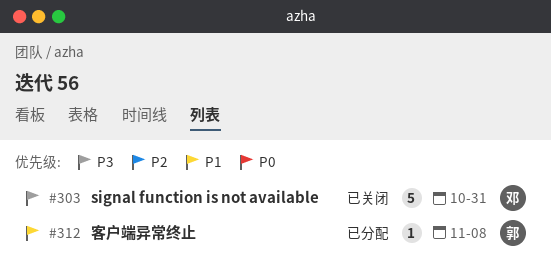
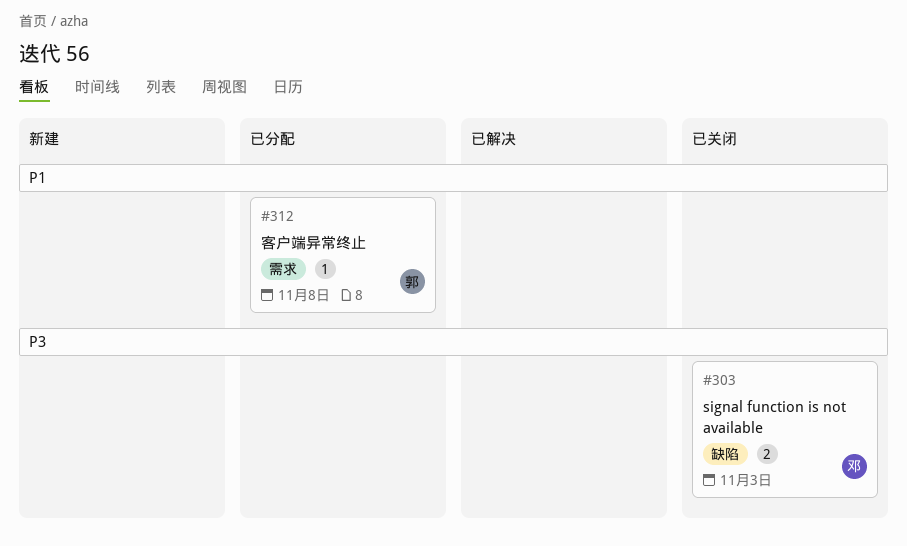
#303, estimate: 5 -> 2
#303, due: Oct 31 -> Nov 3

